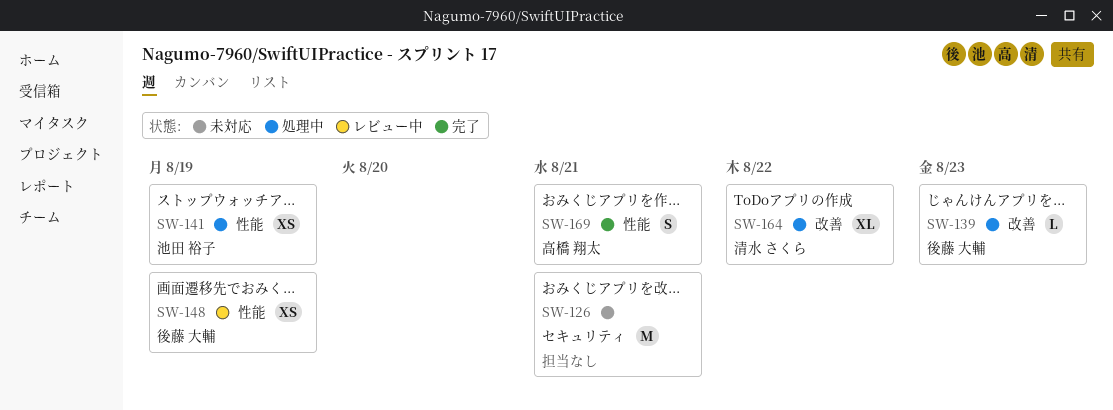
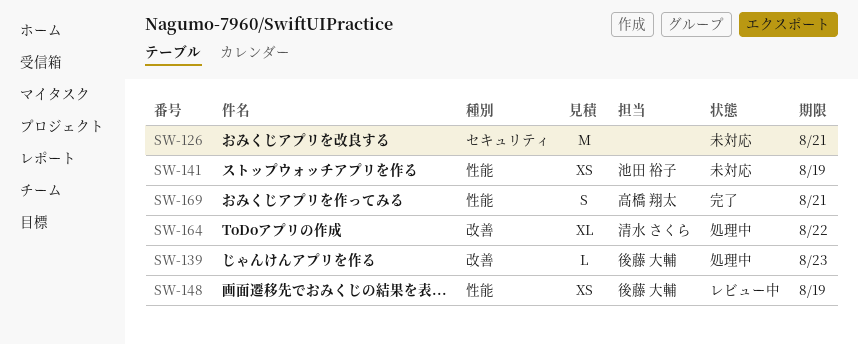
SW-141, status: 処理中 -> 未対応

